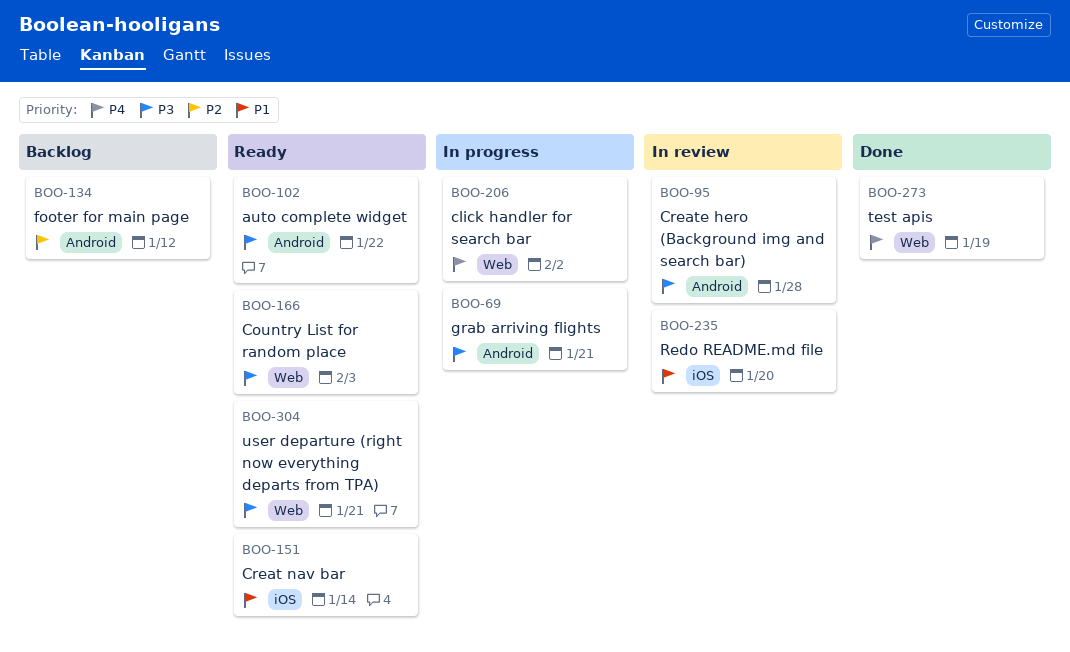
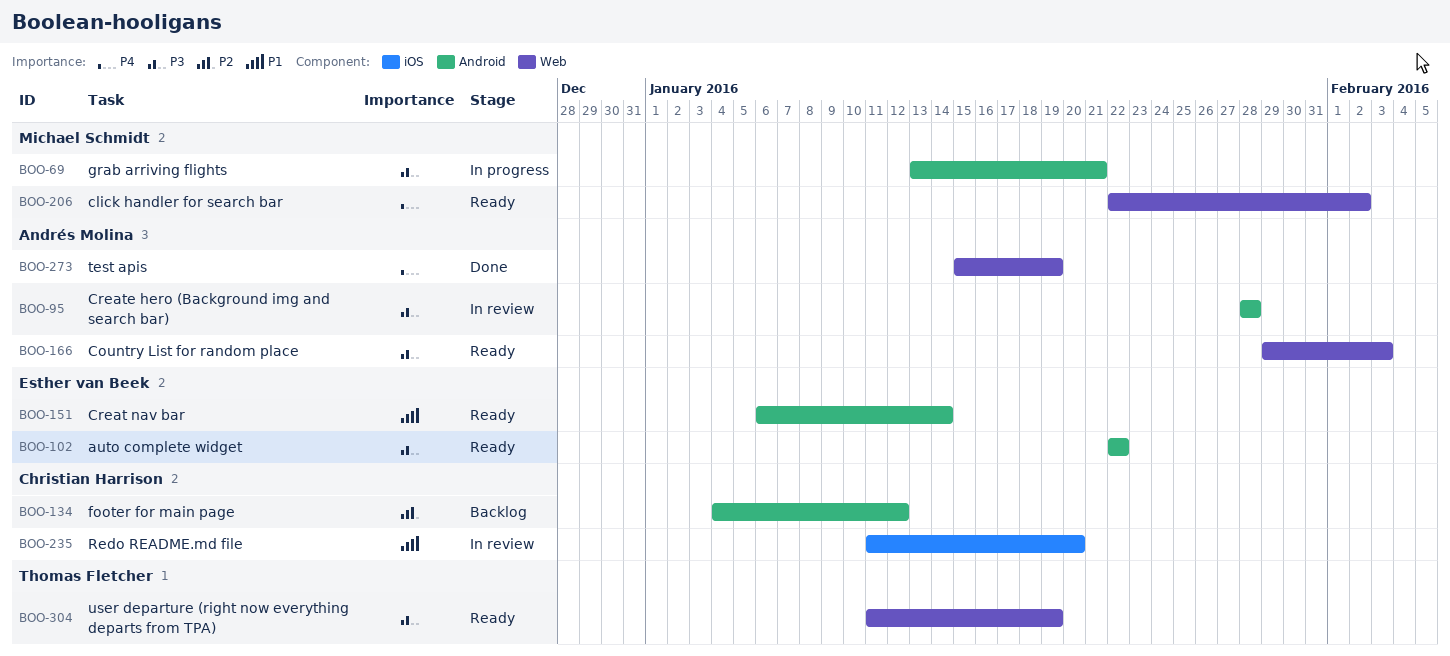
BOO-151, label: iOS -> Android
BOO-206, status: In progress -> Ready
BOO-304, due: Jan 21 -> Jan 19

